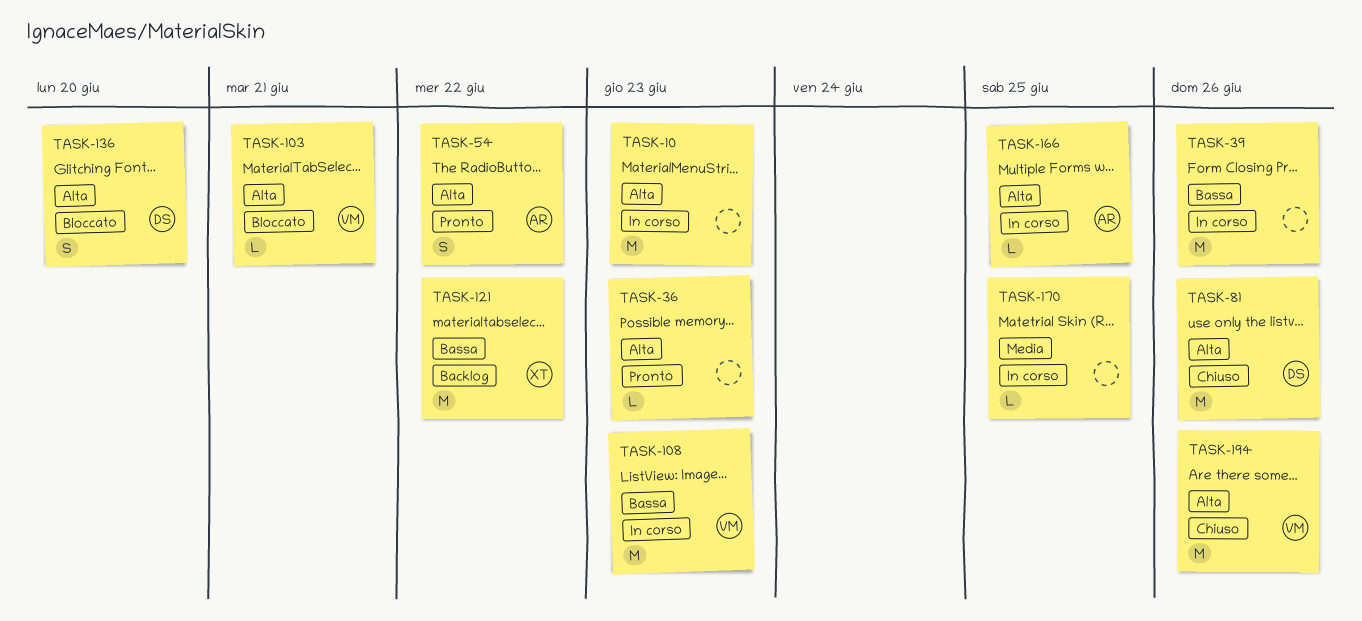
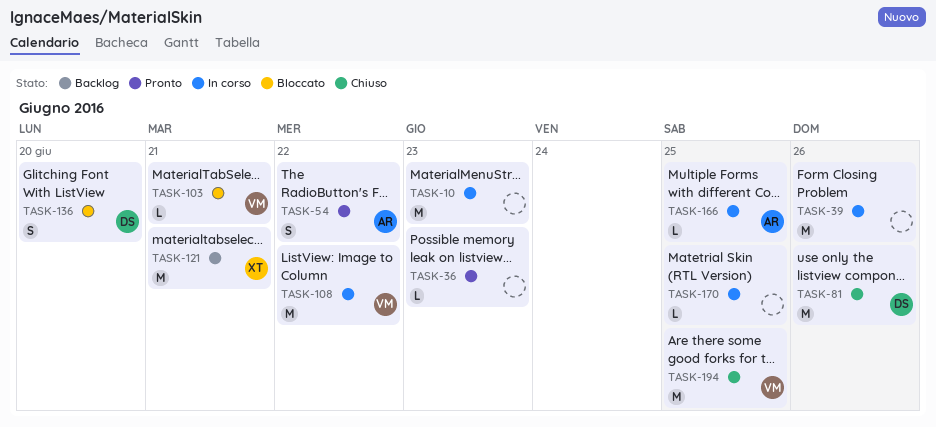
TASK-108, due: Jun 23 -> Jun 22
TASK-121, due: Jun 22 -> Jun 21
TASK-194, due: Jun 26 -> Jun 25

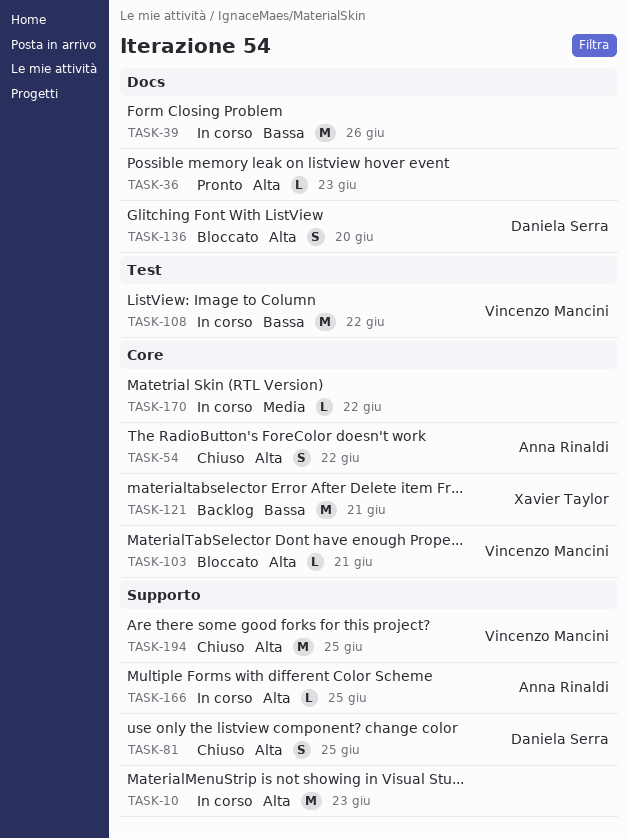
TASK-54, status: Pronto -> Chiuso
TASK-81, estimate: M -> S
TASK-81, due: Jun 26 -> Jun 25
TASK-170, due: Jun 25 -> Jun 22

